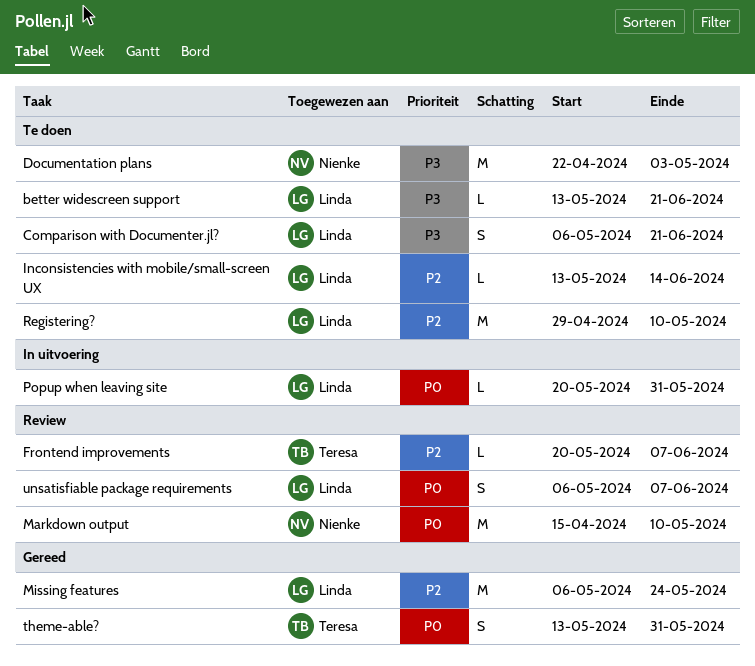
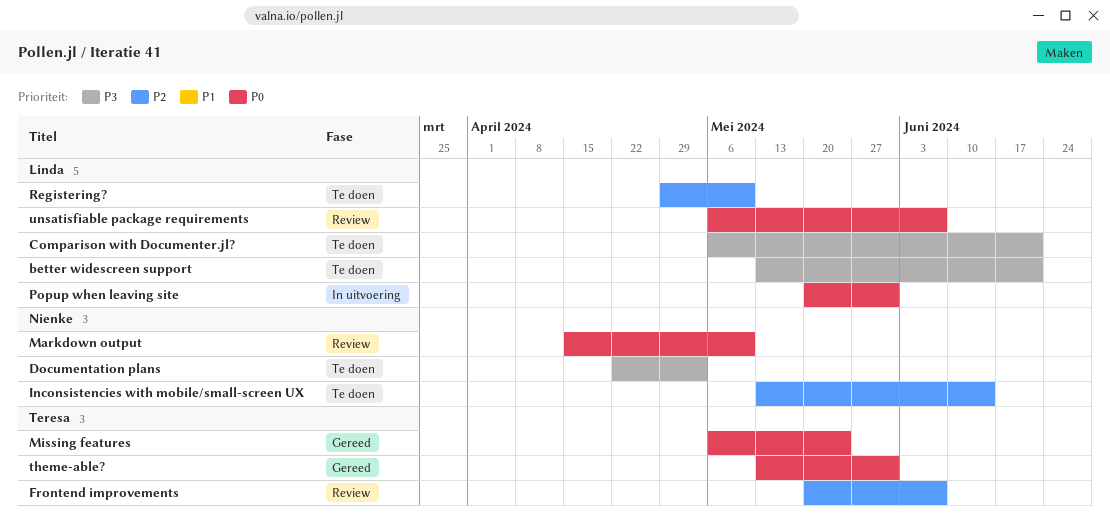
Inconsistencies with mobile/small-screen UX, owner: Linda -> Nienke
Missing features, owner: Linda -> Teresa
Missing features, priority: P2 -> P0

